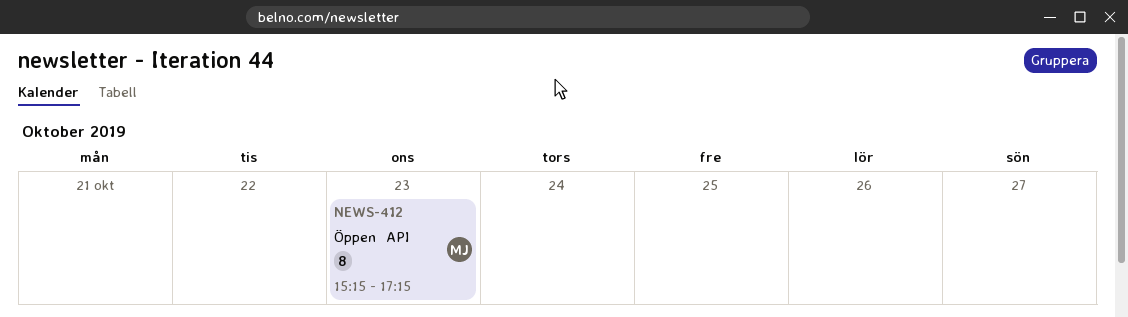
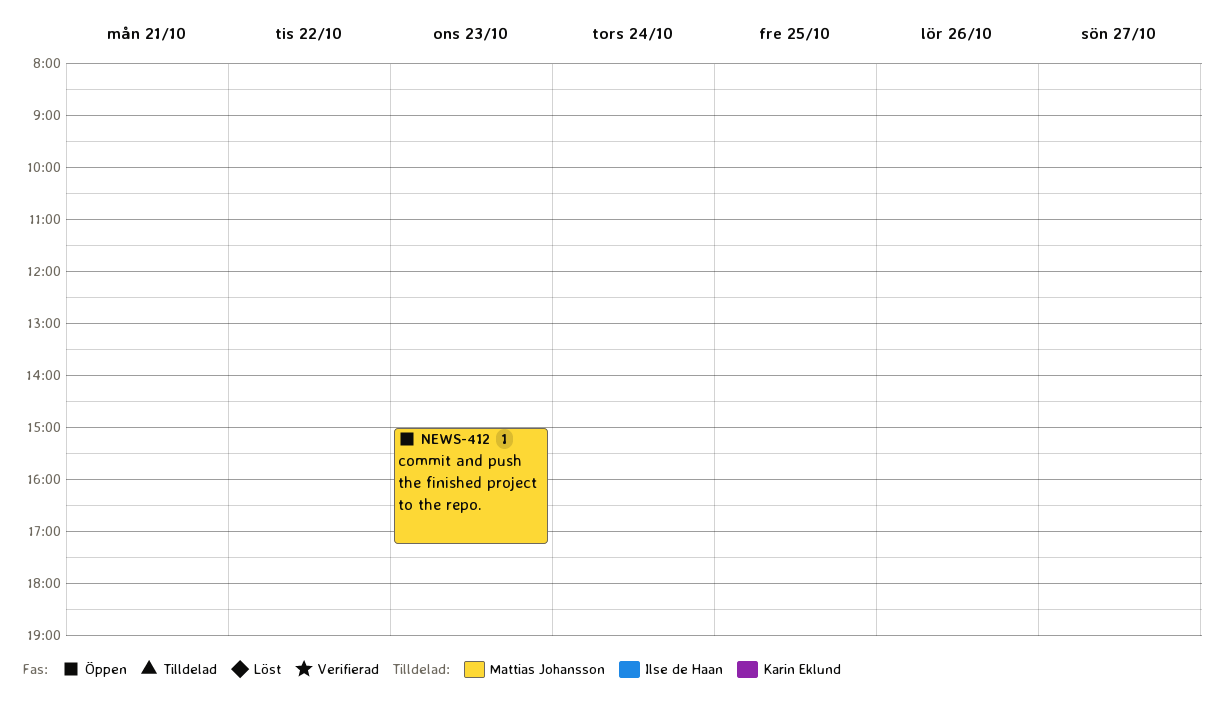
NEWS-412, estimate: 8 -> 1
NEWS-412, begins: 15:15 -> 15:00

